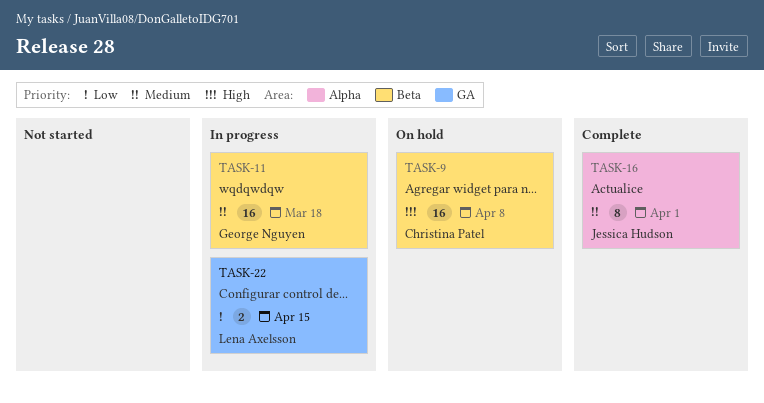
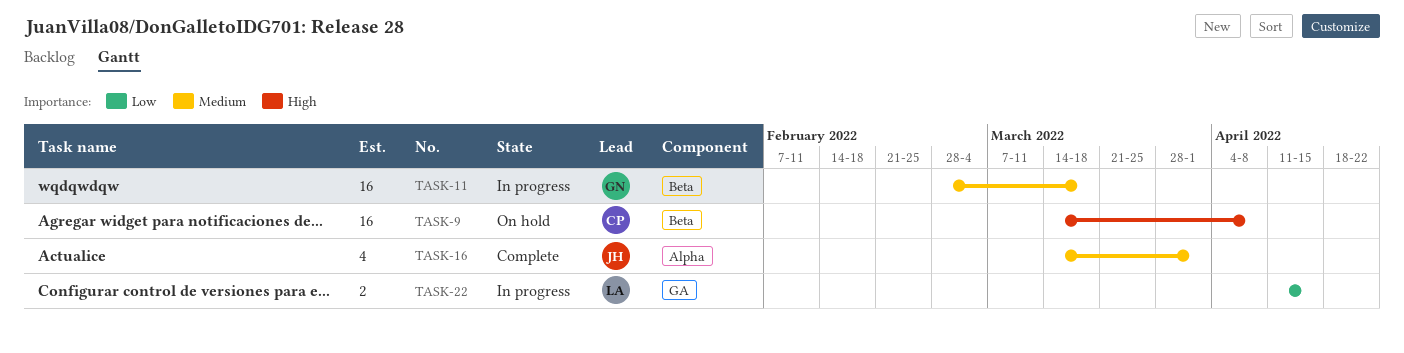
TASK-16, estimate: 8 -> 4

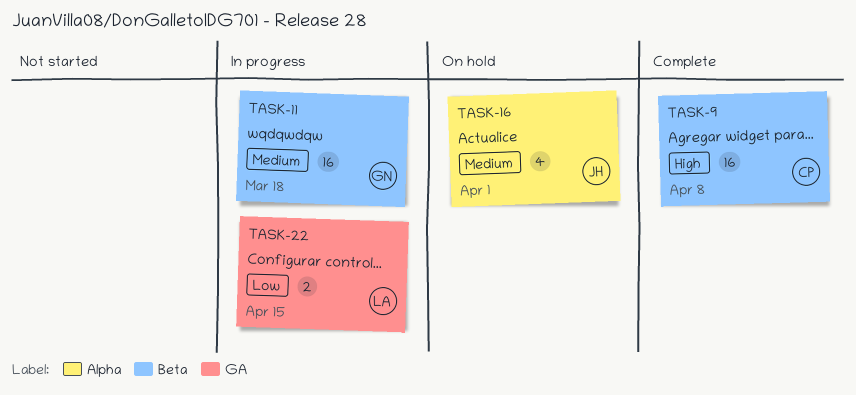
TASK-9, status: On hold -> Complete
TASK-16, status: Complete -> On hold

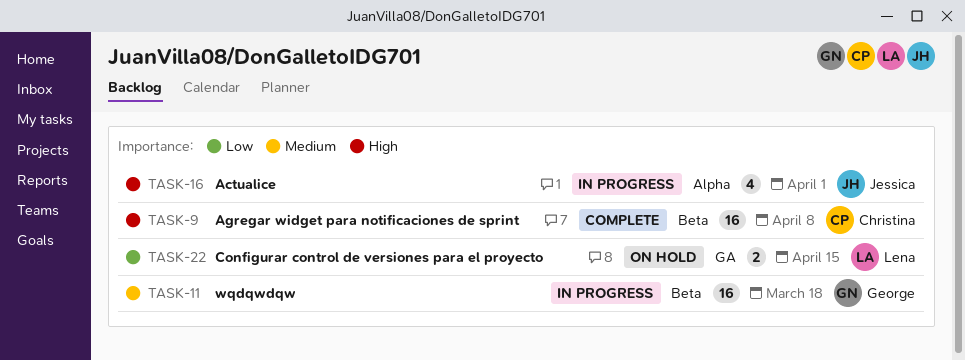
TASK-16, status: On hold -> In progress
TASK-16, priority: Medium -> High
TASK-22, status: In progress -> On hold

